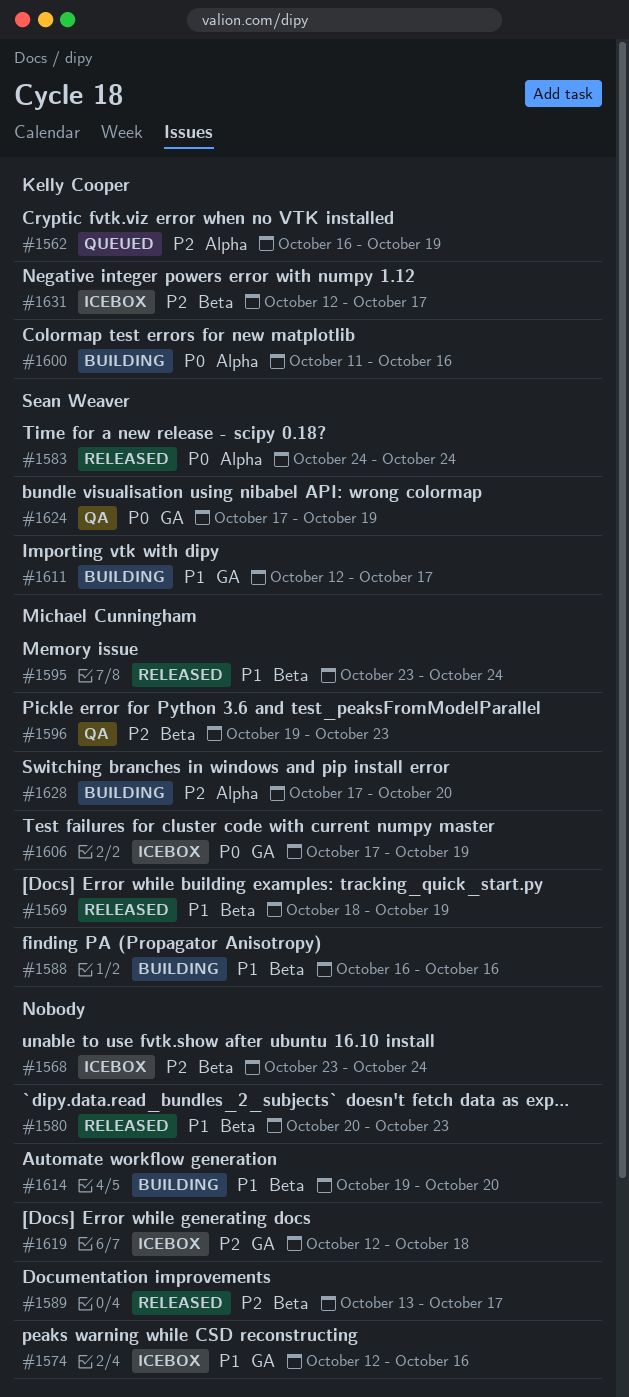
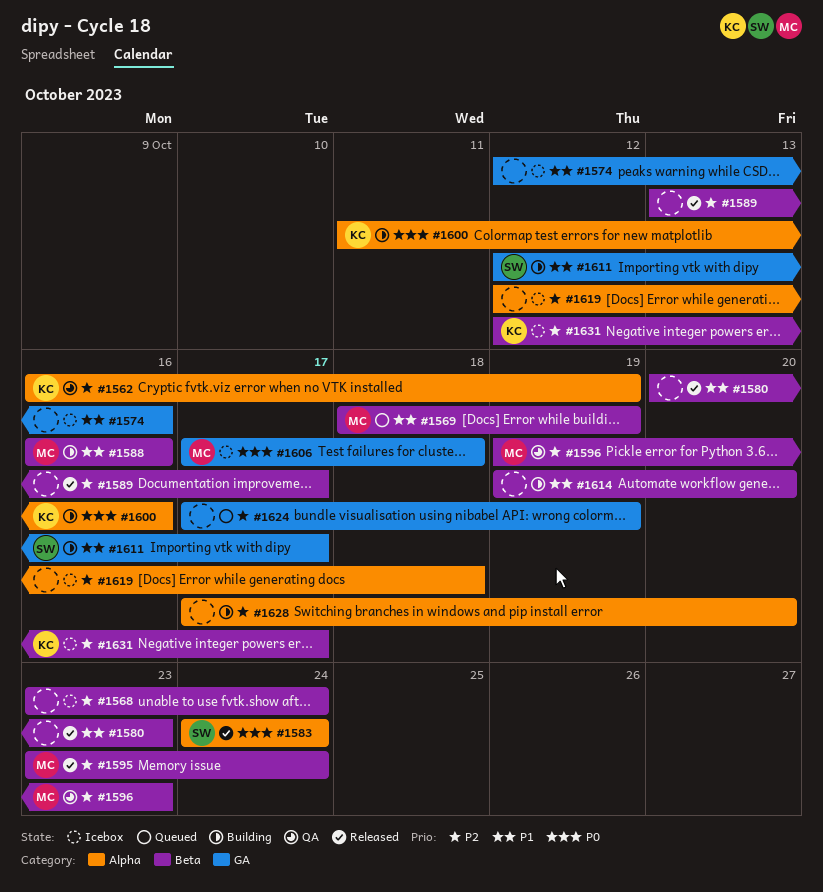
#1562, status: Queued -> QA
#1569, status: Released -> Queued
#1595, priority: P1 -> P2
#1606, due: Oct 19 -> Oct 18
#1619, label: GA -> Alpha
#1624, status: QA -> Queued
#1624, owner: Sean Weaver -> none
#1624, priority: P0 -> P2
#1628, owner: Michael Cunningham -> none

